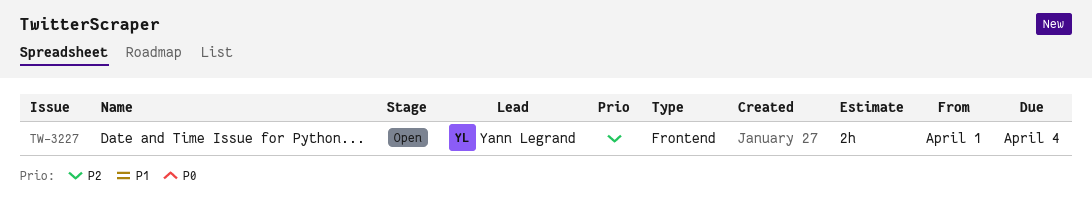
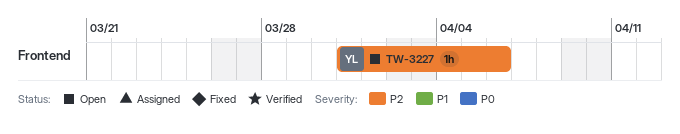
TW-3227, estimate: 2h -> 1h
TW-3227, start: Apr 1 -> Mar 31
TW-3227, due: Apr 4 -> Apr 6

